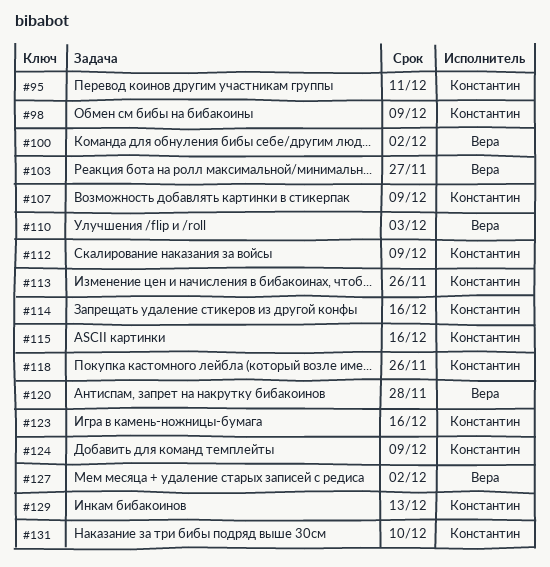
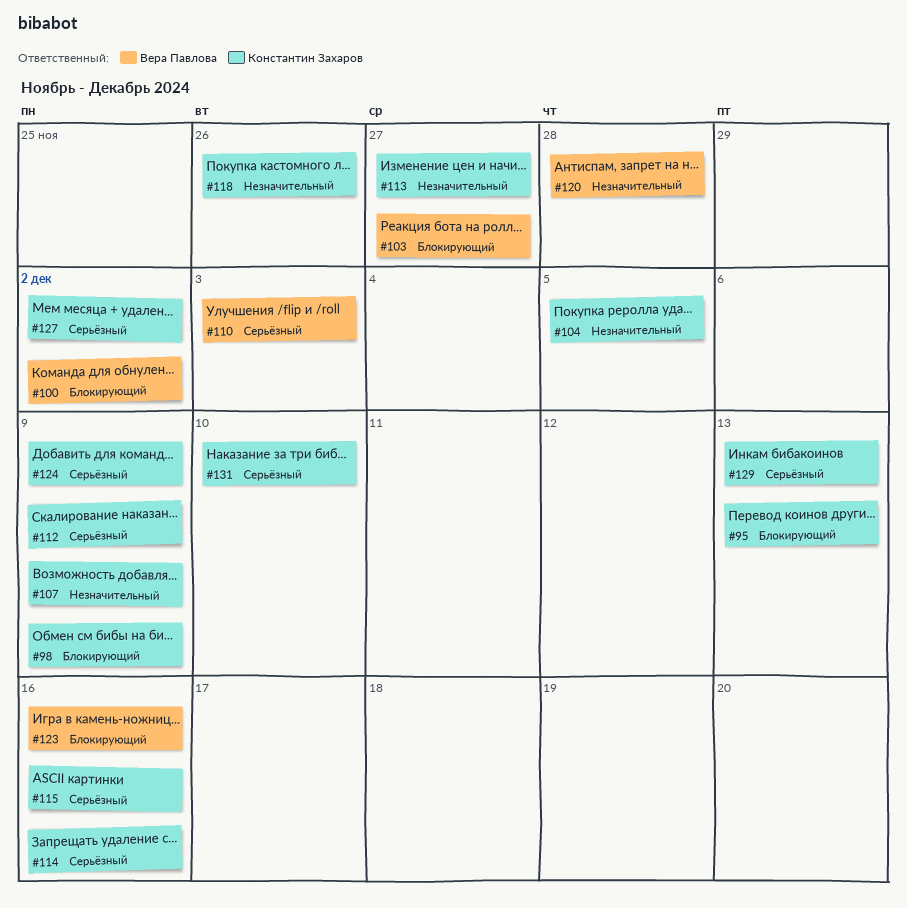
#95, due: Dec 11 -> Dec 13
#104: none -> present
#113, due: Nov 26 -> Nov 27
#123, owner: Константин Захаров -> Вера Павлова
#127, owner: Вера Павлова -> Константин Захаров

